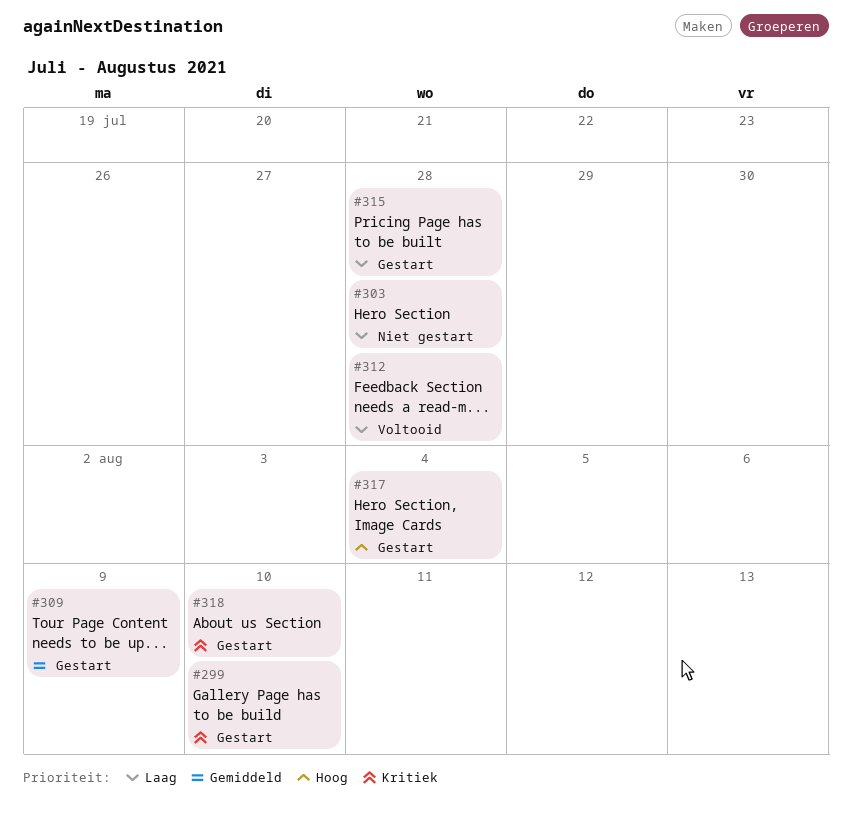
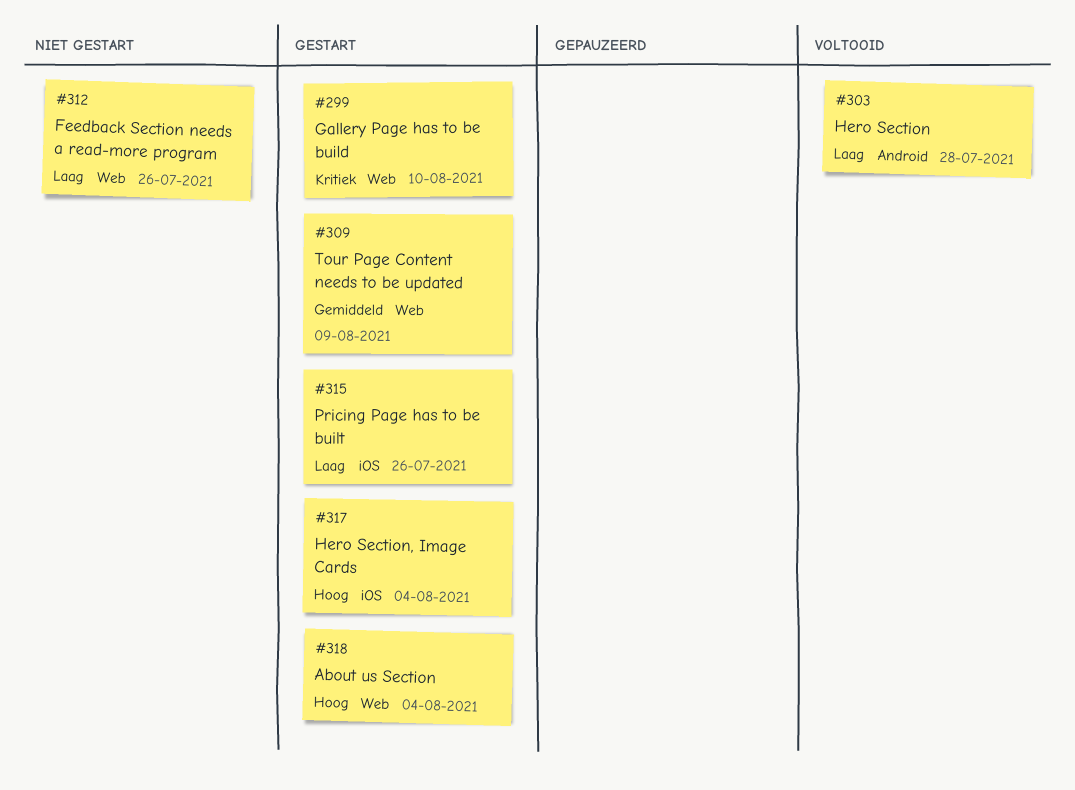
#303, status: Niet gestart -> Voltooid
#312, status: Voltooid -> Niet gestart
#312, due: Jul 28 -> Jul 26
#315, due: Jul 28 -> Jul 26
#318, priority: Kritiek -> Hoog
#318, due: Aug 10 -> Aug 4

